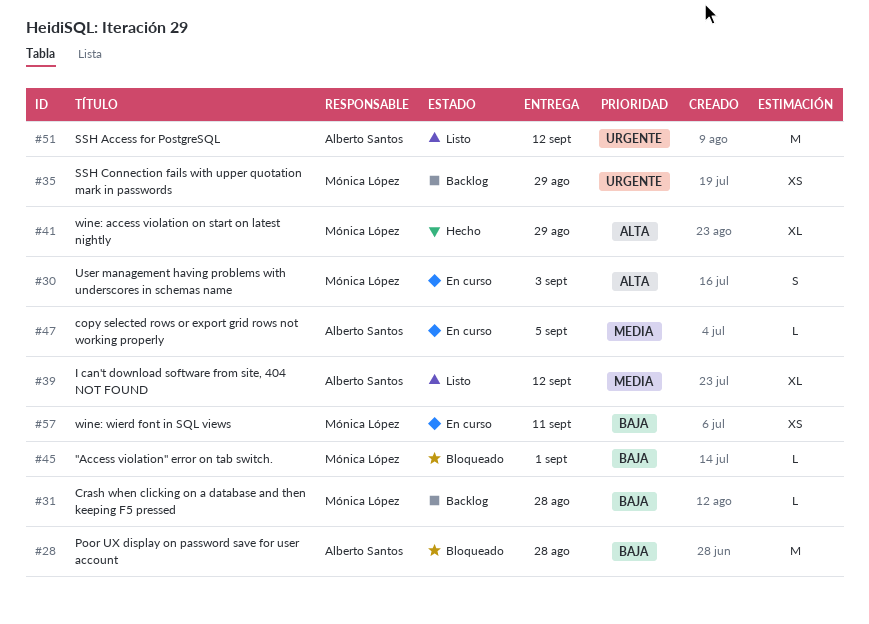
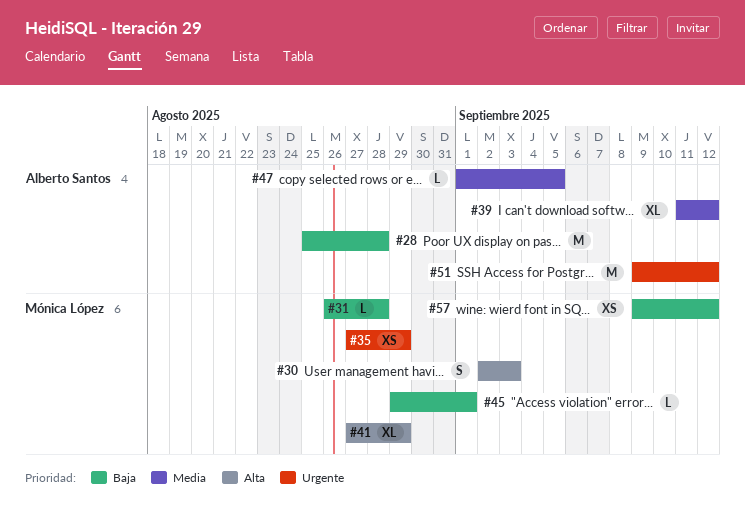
#57, due: Sep 11 -> Sep 12

